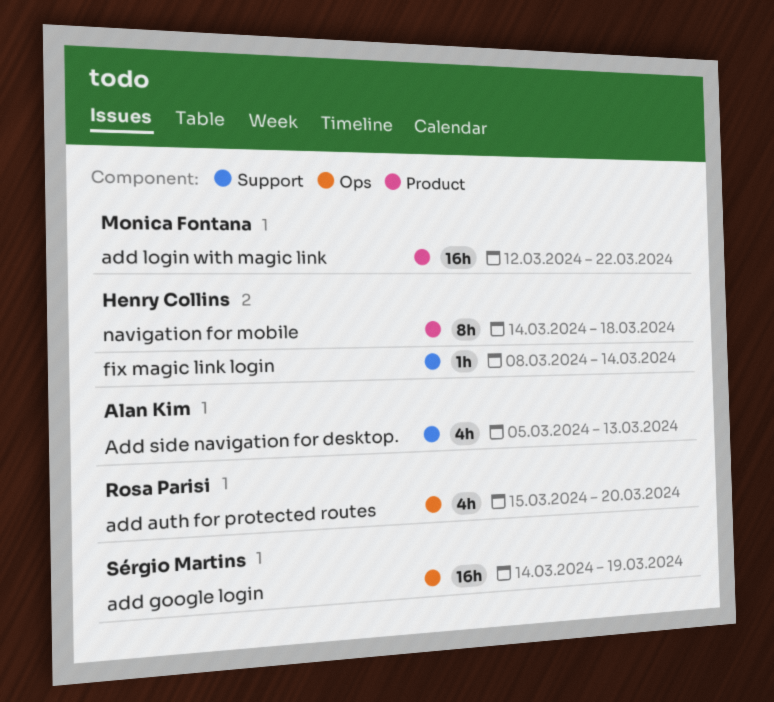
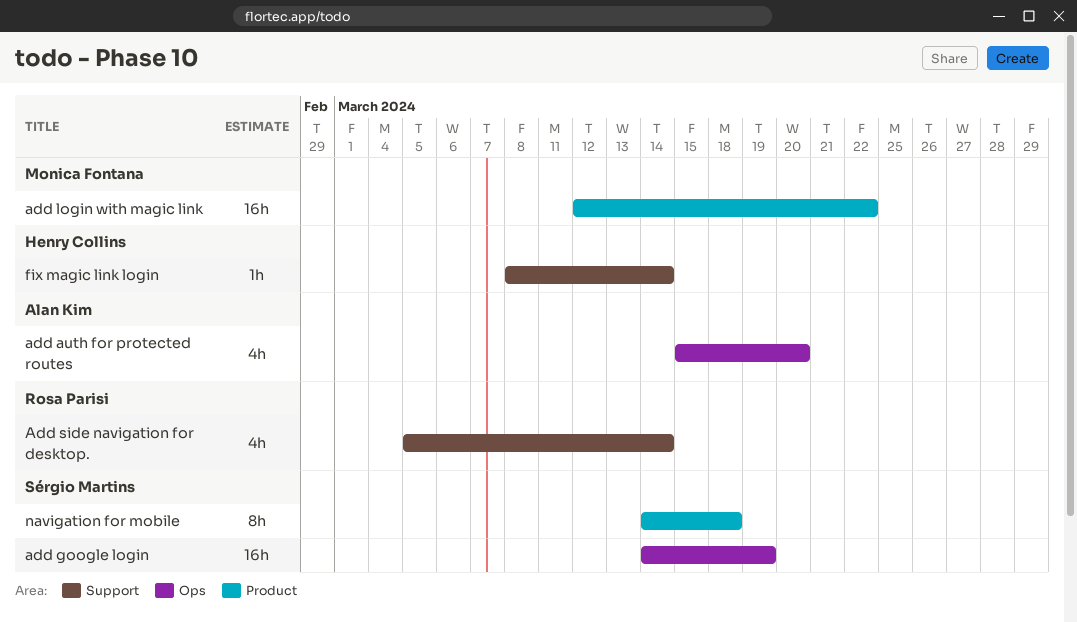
add auth for protected routes, owner: Rosa Parisi -> Alan Kim
Add side navigation for desktop., owner: Alan Kim -> Rosa Parisi
Add side navigation for desktop., due: Mar 13 -> Mar 14
navigation for mobile, owner: Henry Collins -> Sérgio Martins

